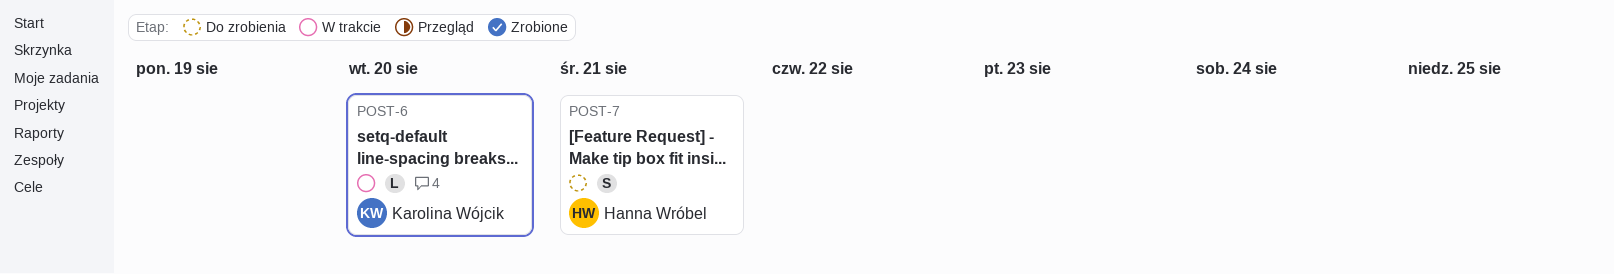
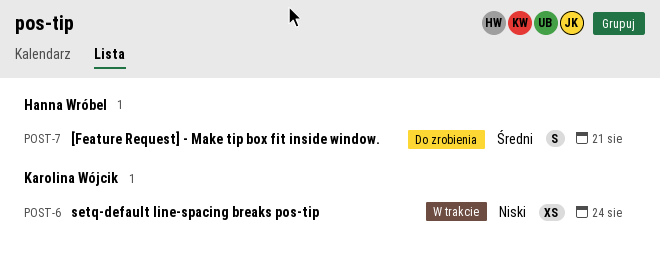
POST-6, estimate: L -> XS
POST-6, due: Aug 20 -> Aug 24

